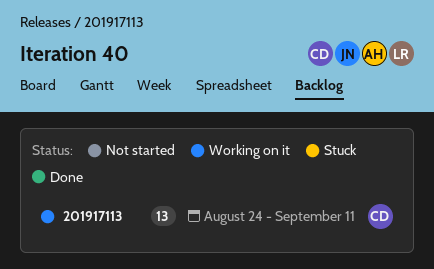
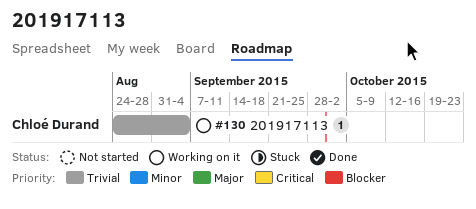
201917113, estimate: 13 -> 1
201917113, due: Sep 11 -> Sep 4

